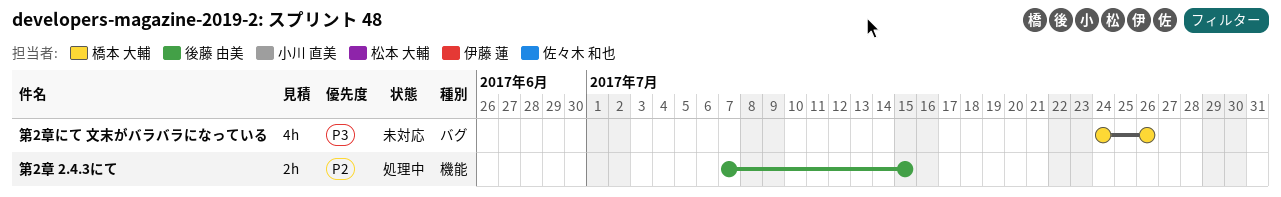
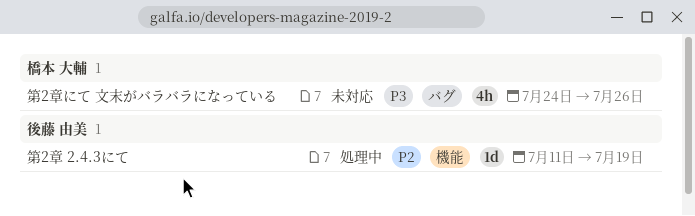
第2章 2.4.3にて, estimate: 2h -> 1d
第2章 2.4.3にて, start: Jul 7 -> Jul 11
第2章 2.4.3にて, due: Jul 15 -> Jul 19

